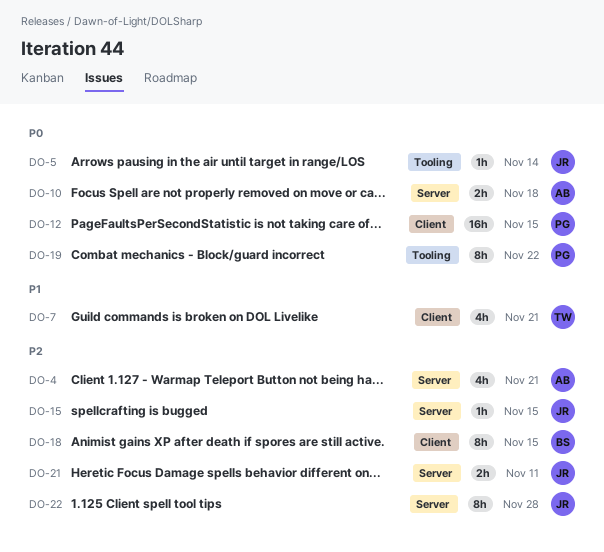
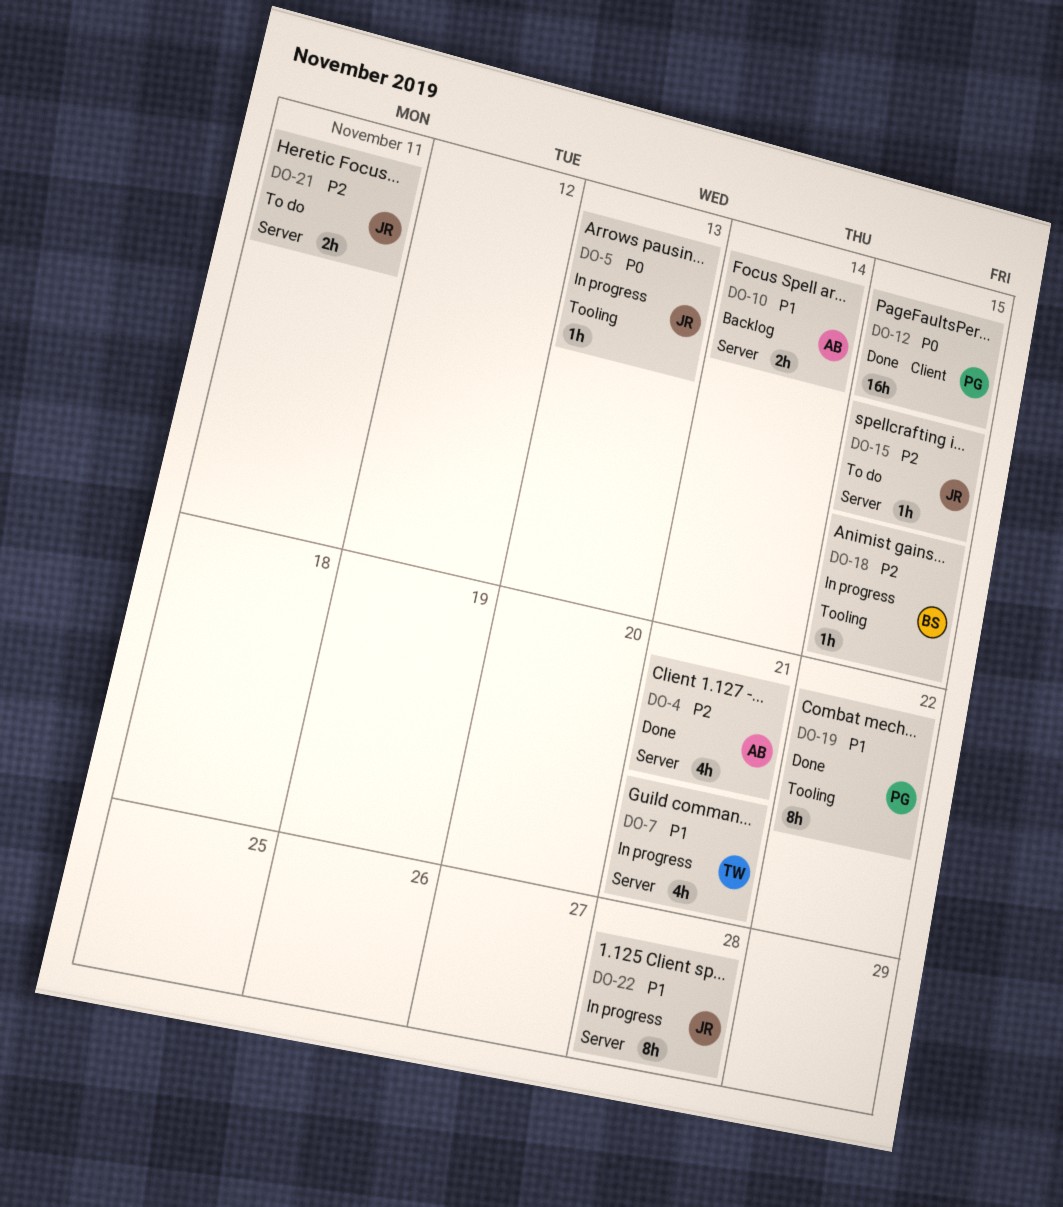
DO-5, due: Nov 14 -> Nov 13
DO-7, label: Client -> Server
DO-10, priority: P0 -> P1
DO-10, due: Nov 18 -> Nov 14
DO-18, label: Client -> Tooling
DO-18, estimate: 8h -> 1h
DO-19, priority: P0 -> P1
DO-22, priority: P2 -> P1

